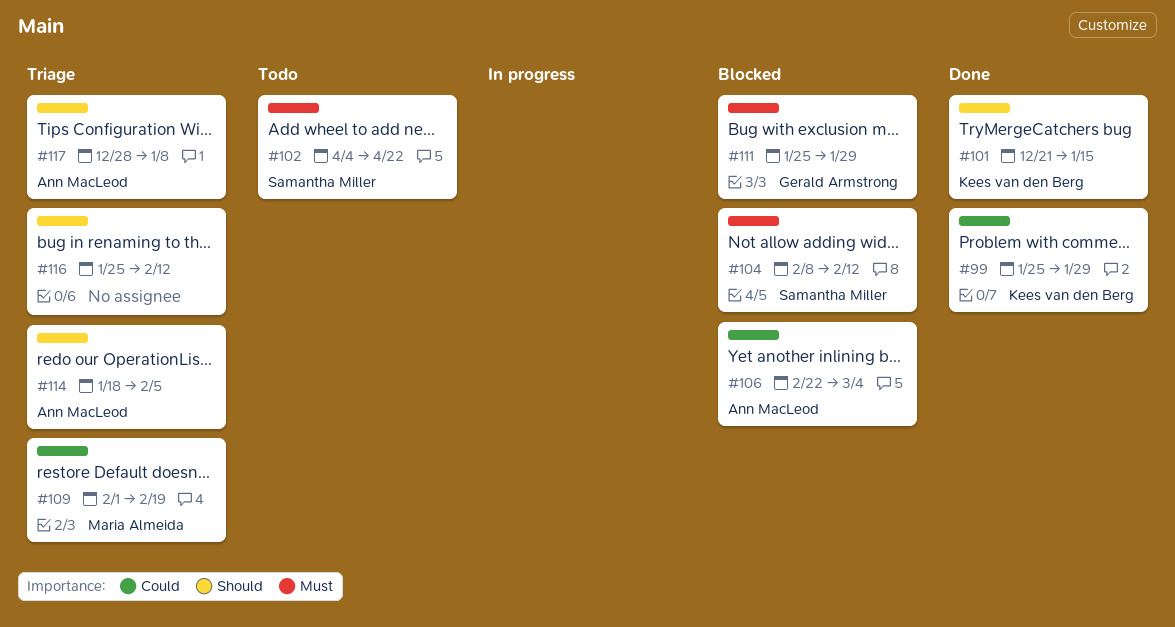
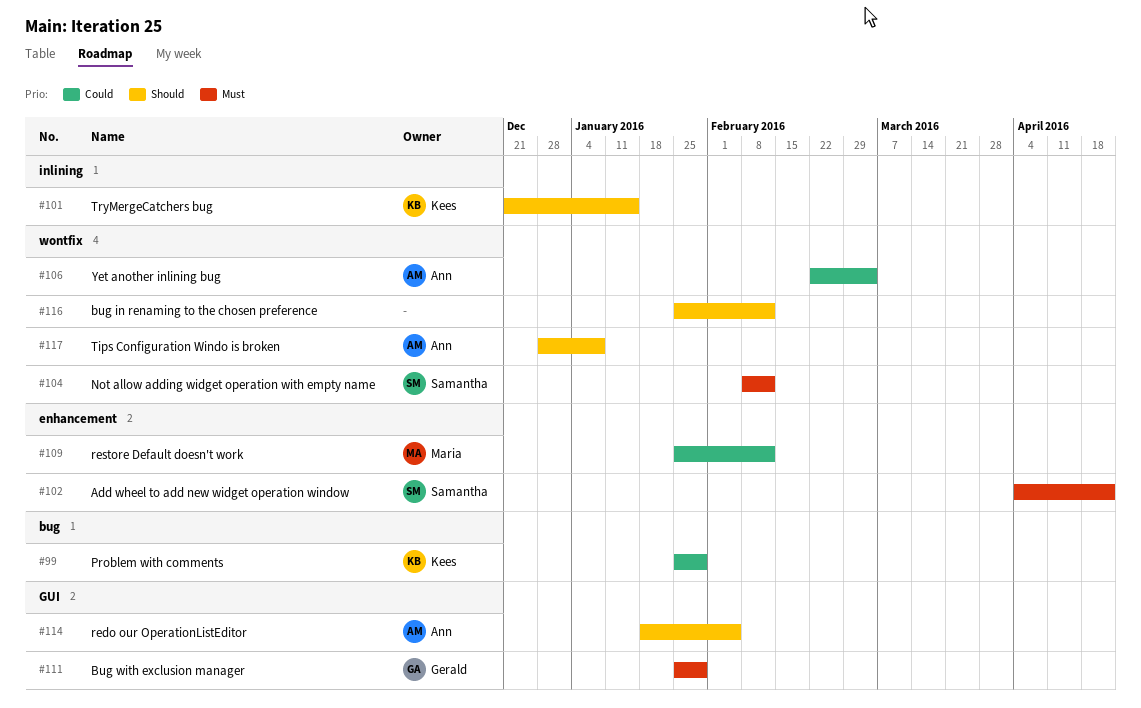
#109, start: Feb 1 -> Jan 25
#109, due: Feb 19 -> Feb 12

